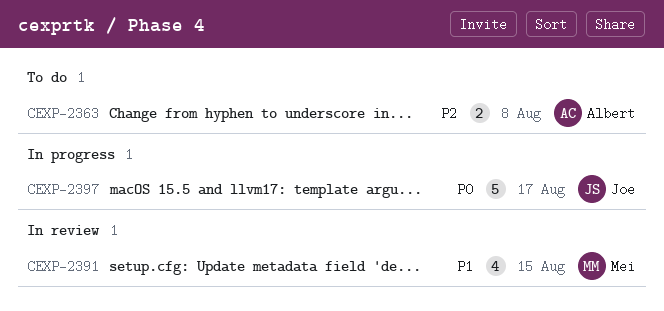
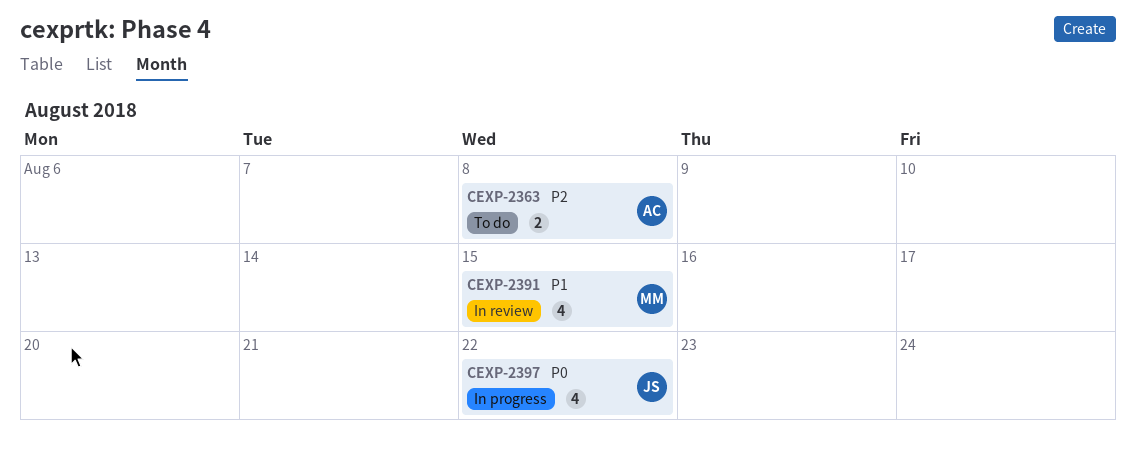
CEXP-2397, estimate: 5 -> 4
CEXP-2397, due: Aug 17 -> Aug 22

